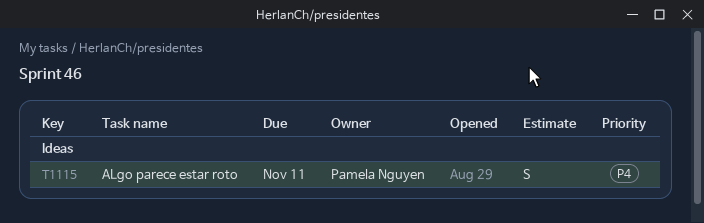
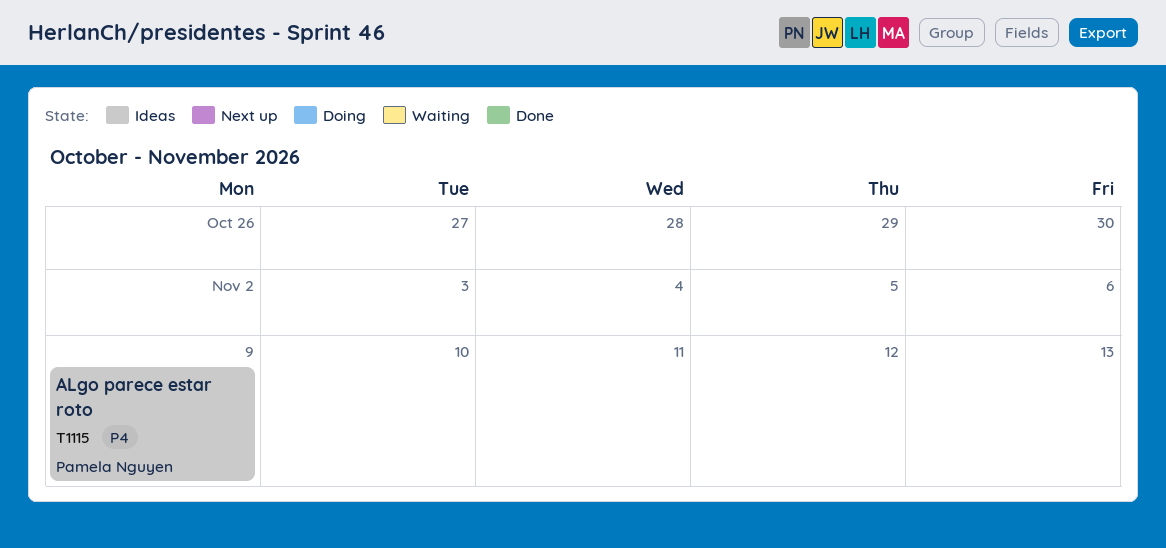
T1115, due: Nov 11 -> Nov 9

